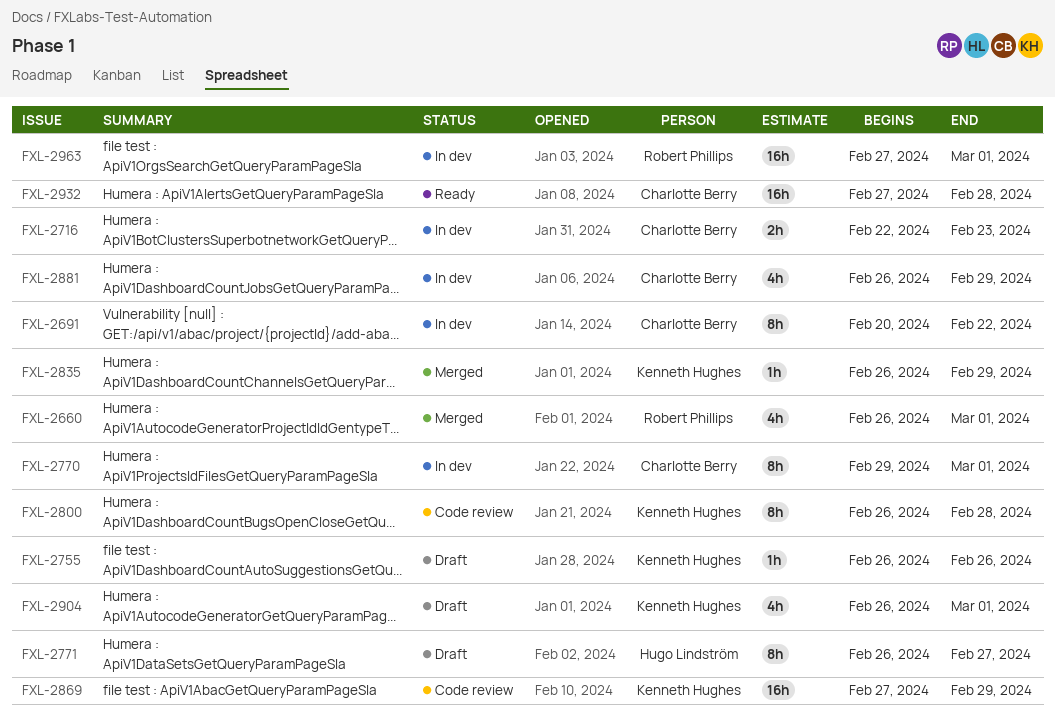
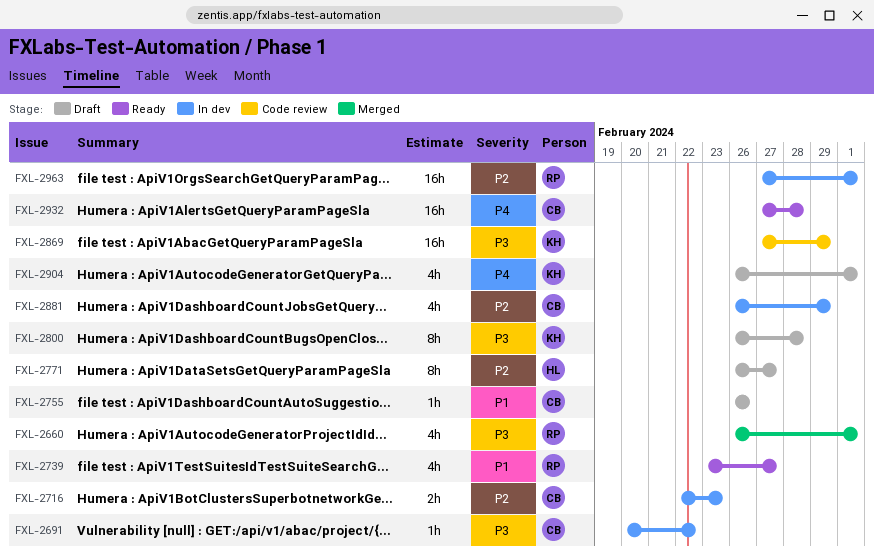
FXL-2691, estimate: 8h -> 1h
FXL-2739: none -> present
FXL-2755, owner: Kenneth Hughes -> Charlotte Berry
FXL-2770: present -> none
FXL-2800, status: Code review -> Draft
FXL-2835: present -> none

